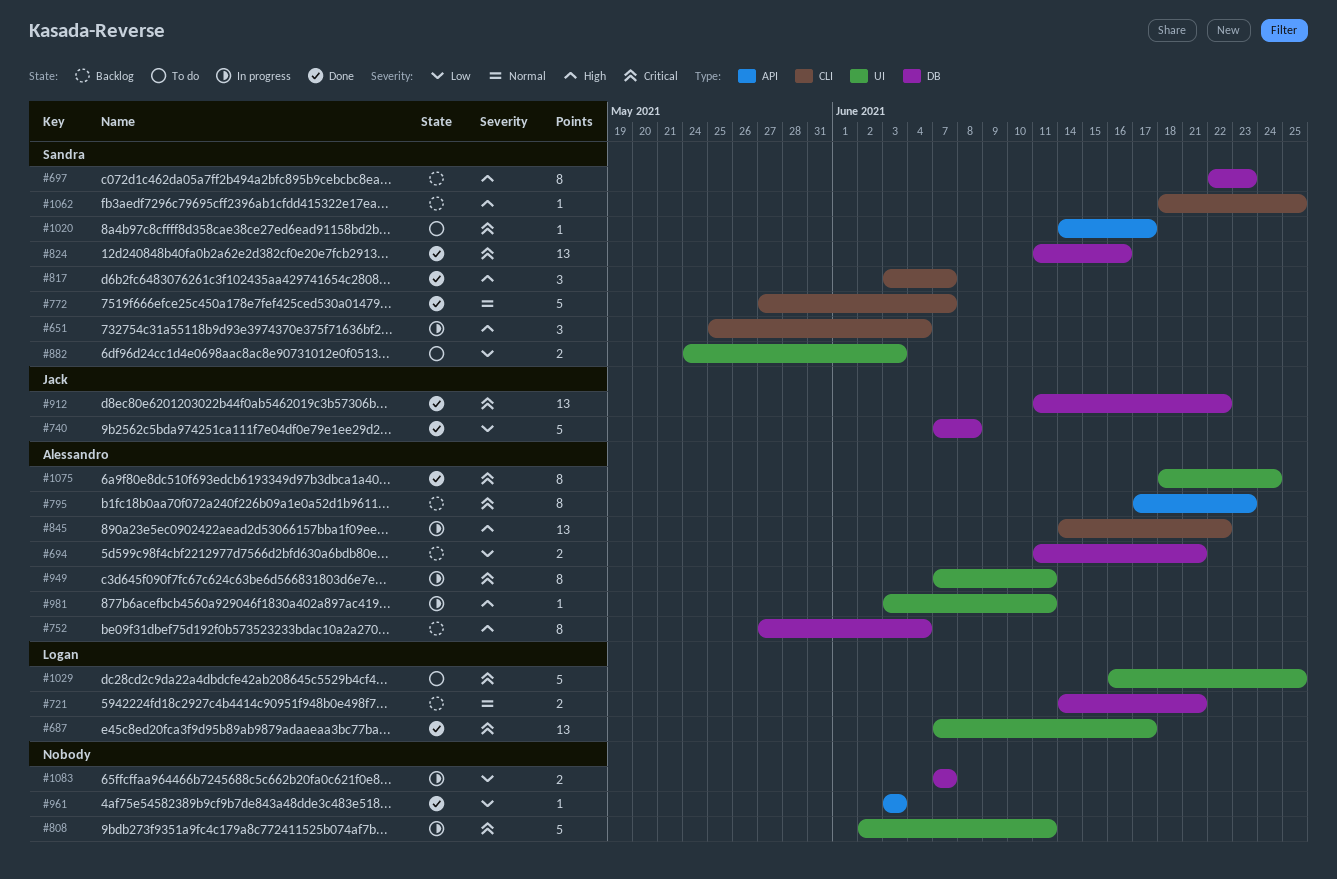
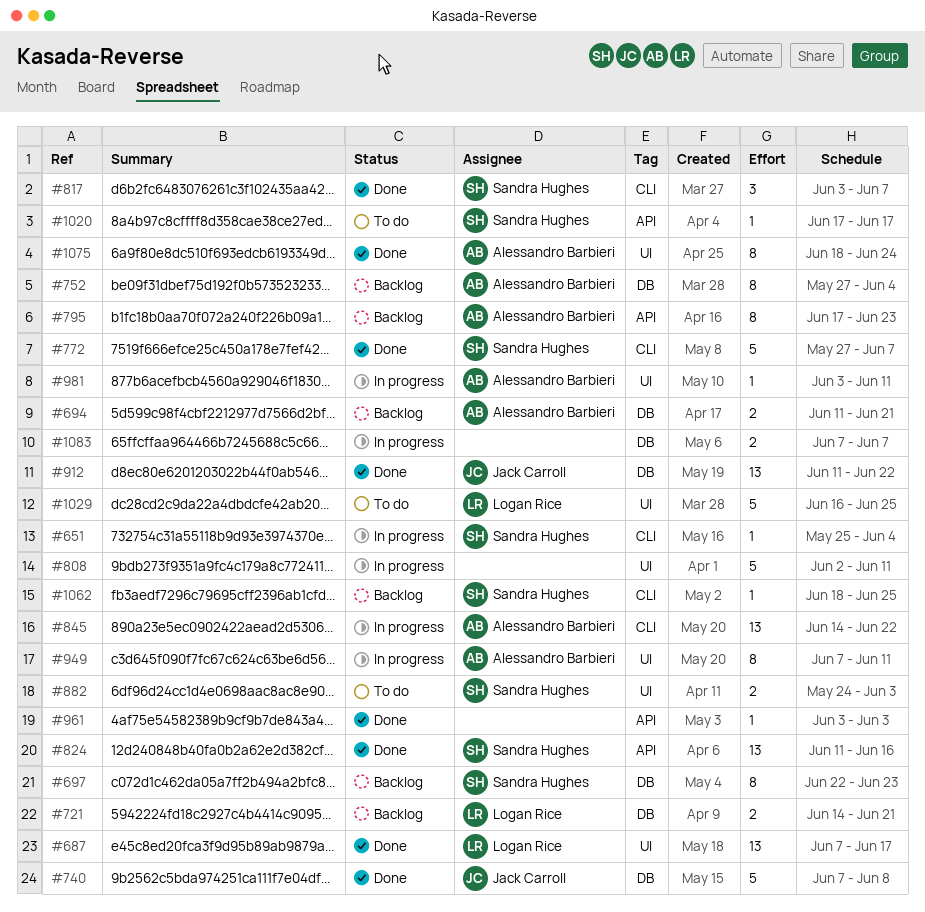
#651, estimate: 3 -> 1
#824, label: DB -> API
#1020, start: Jun 14 -> Jun 17

